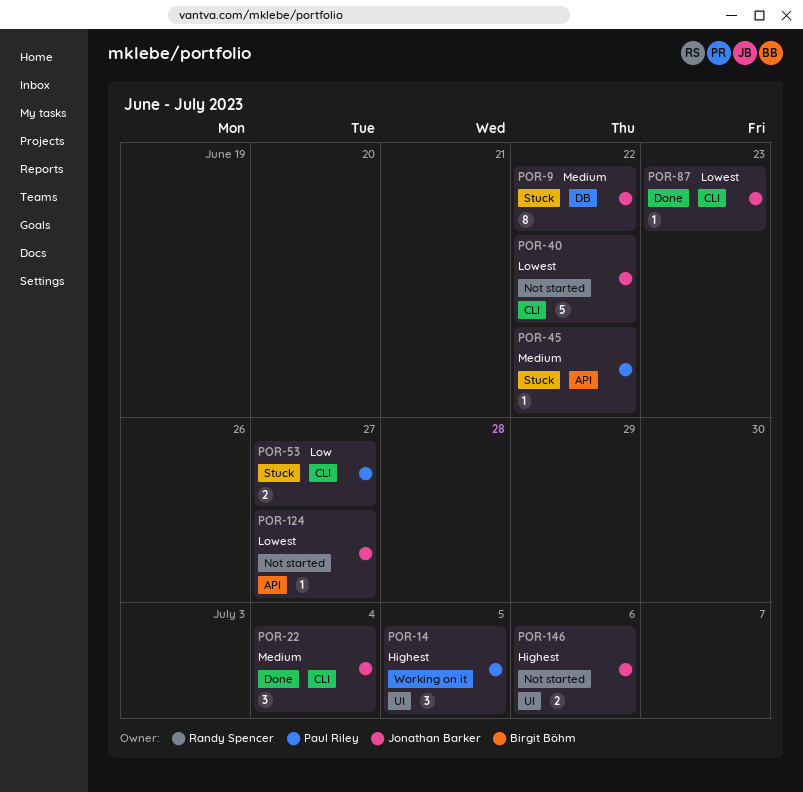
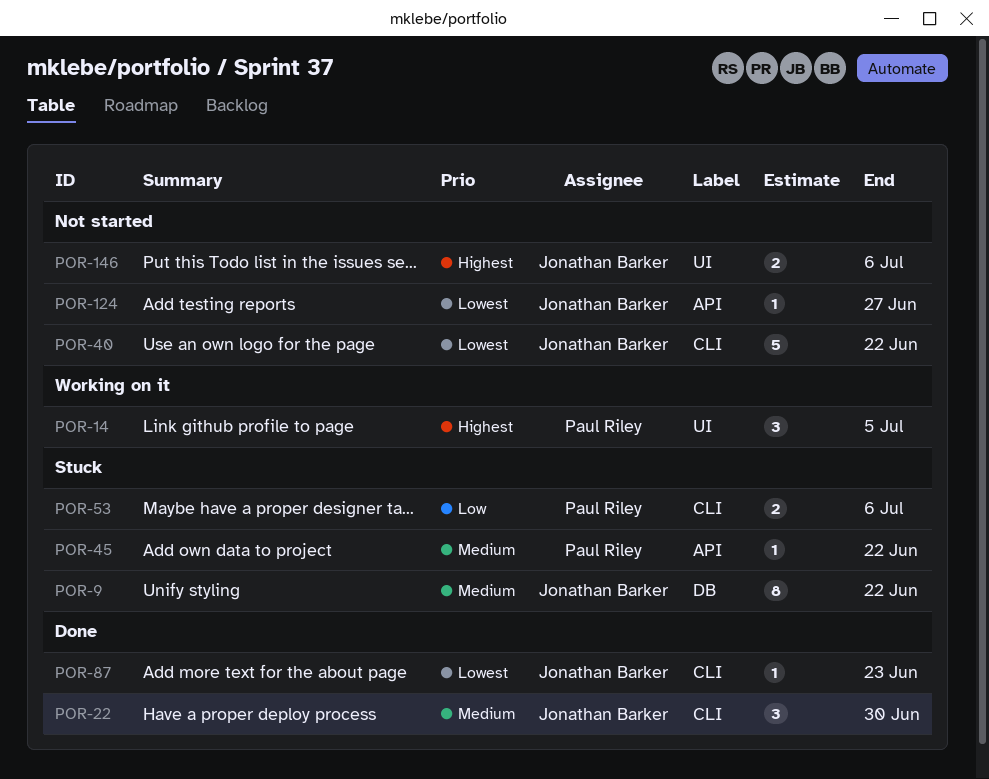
POR-22, due: Jul 4 -> Jun 30
POR-53, due: Jun 27 -> Jul 6

